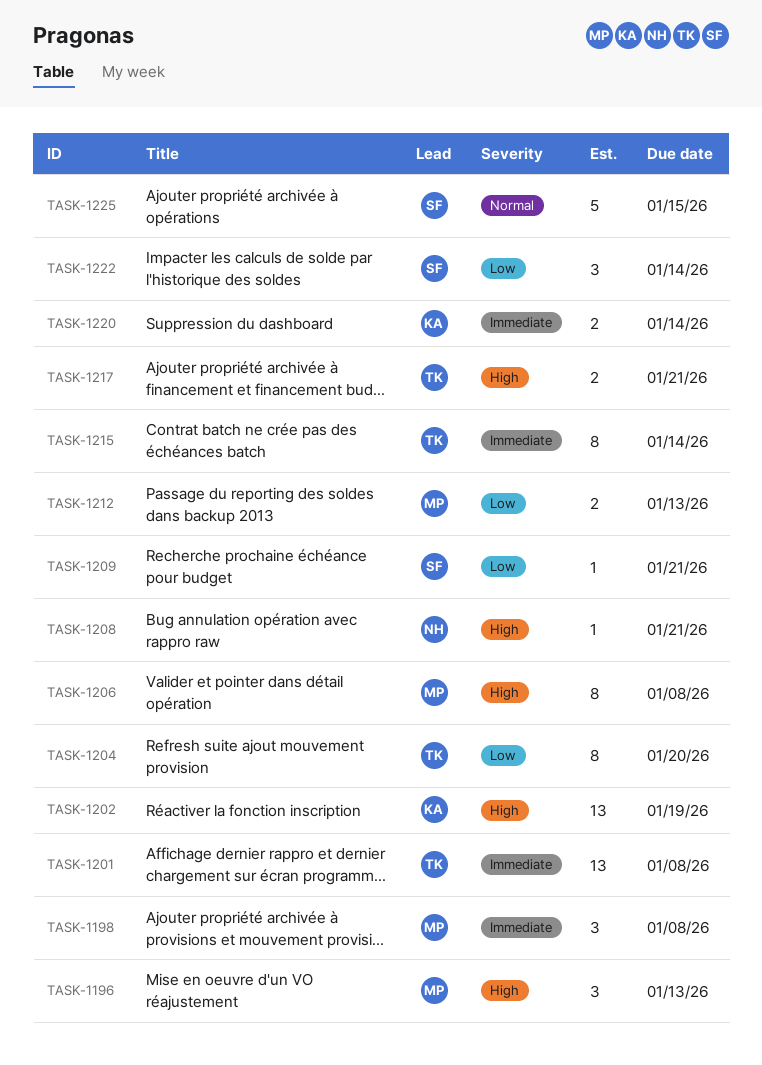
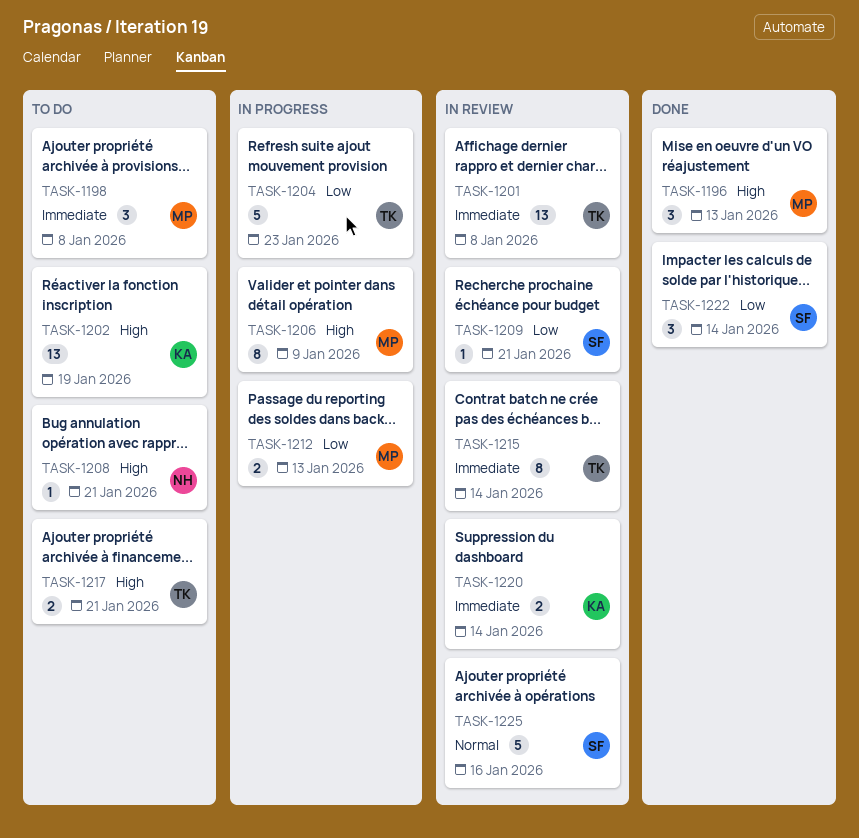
TASK-1204, estimate: 8 -> 5
TASK-1204, due: Jan 20 -> Jan 23
TASK-1206, due: Jan 8 -> Jan 9
TASK-1225, due: Jan 15 -> Jan 16

